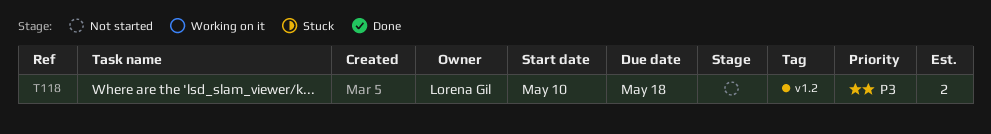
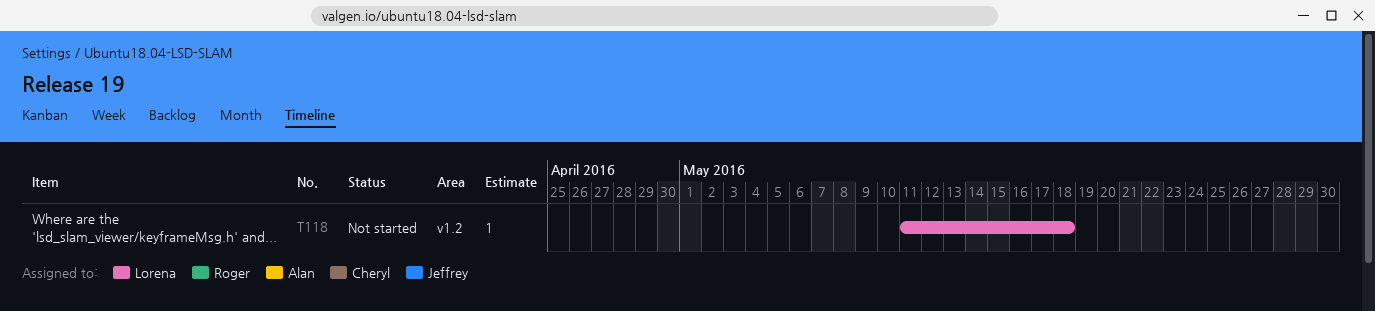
T118, estimate: 2 -> 1
T118, start: May 10 -> May 11

